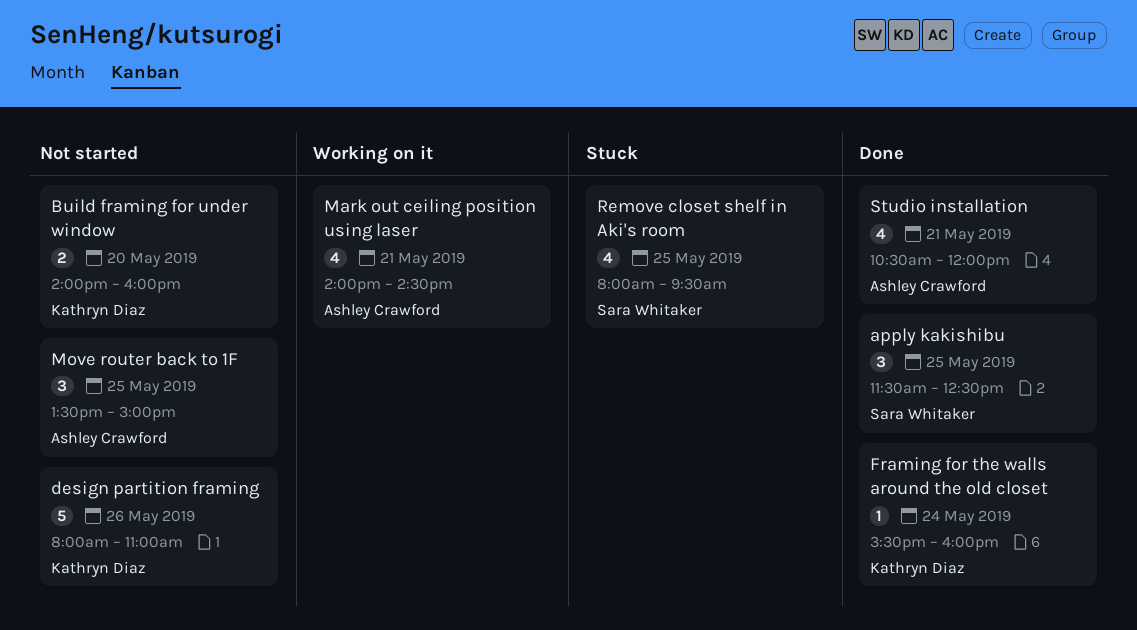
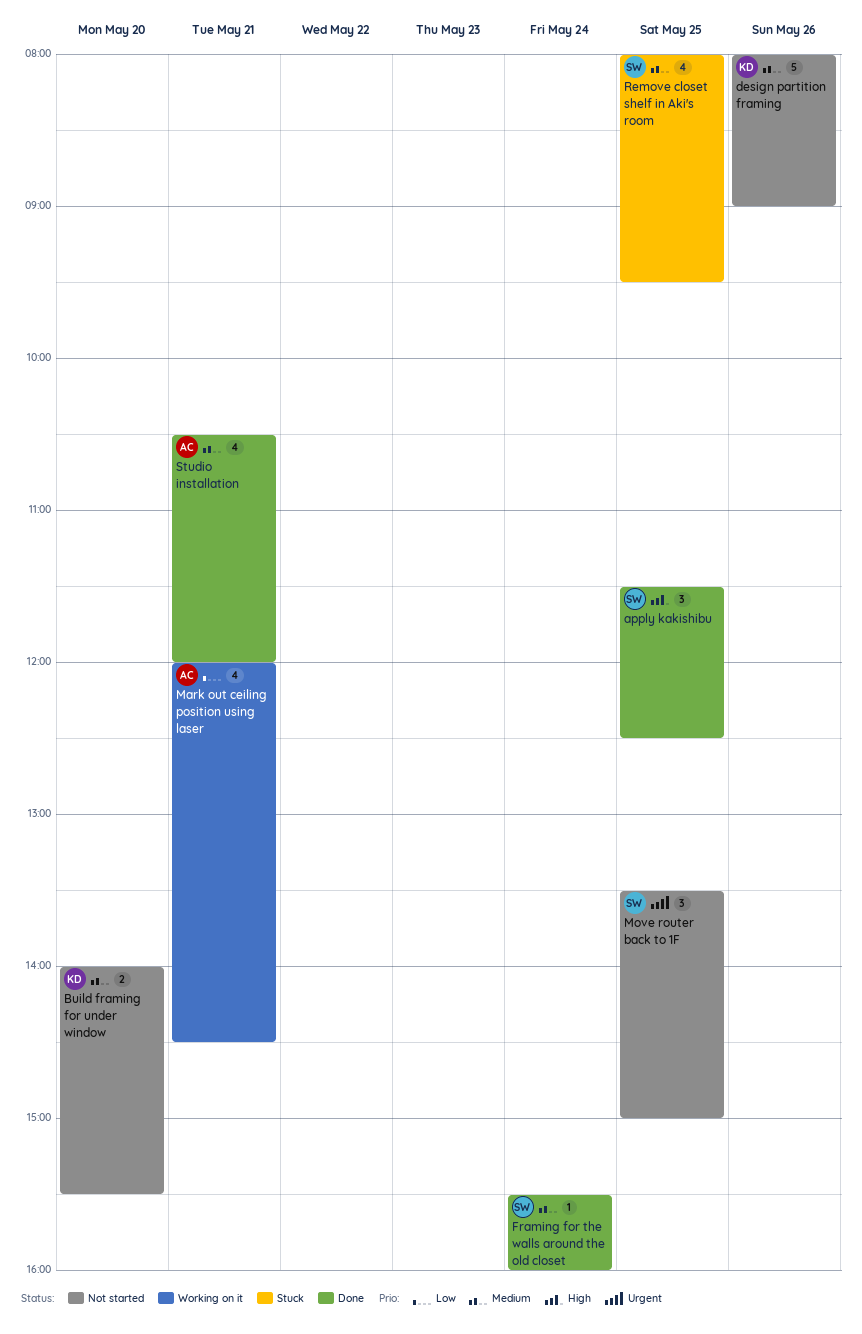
Build framing for under window, ends: 16:00 -> 15:30
design partition framing, ends: 11:00 -> 09:00
Framing for the walls around the old closet, owner: Kathryn Diaz -> Sara Whitaker
Mark out ceiling position using laser, begins: 14:00 -> 12:00
Move router back to 1F, owner: Ashley Crawford -> Sara Whitaker

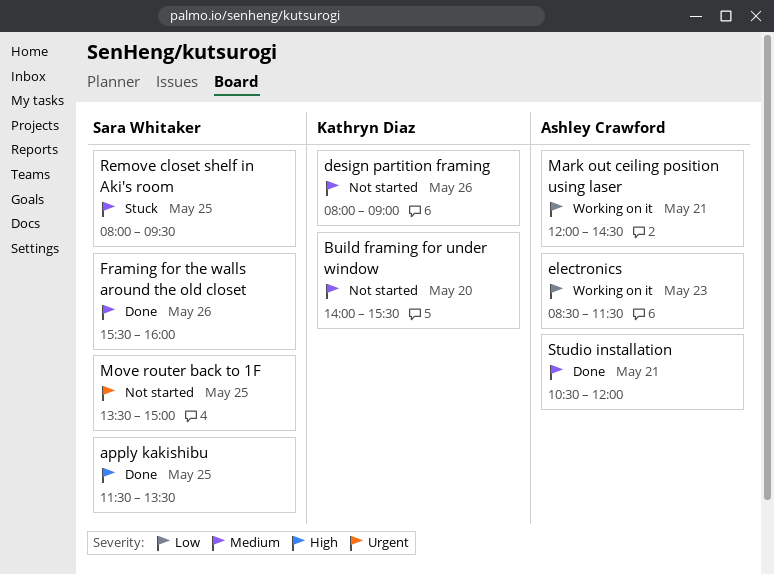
apply kakishibu, ends: 12:30 -> 13:30
electronics: none -> present
Framing for the walls around the old closet, day: May 24 -> May 26

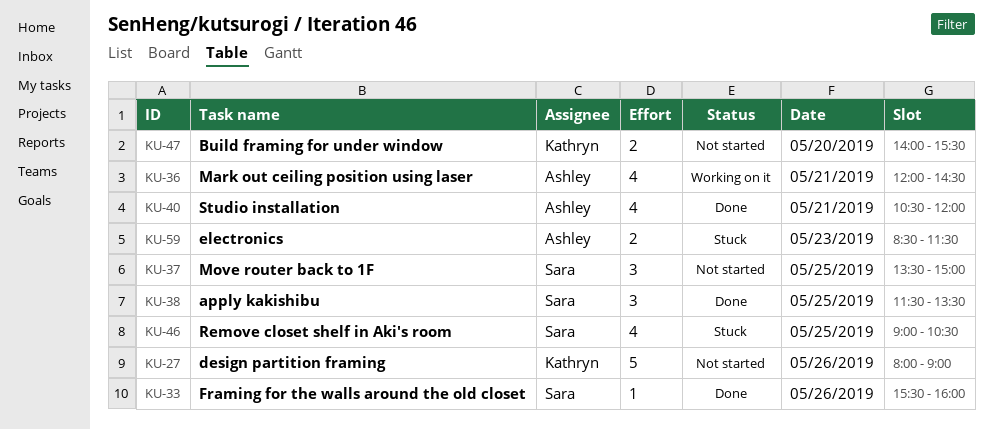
electronics, status: Working on it -> Stuck
Remove closet shelf in Aki's room, begins: 08:00 -> 09:00
Remove closet shelf in Aki's room, ends: 09:30 -> 10:30

